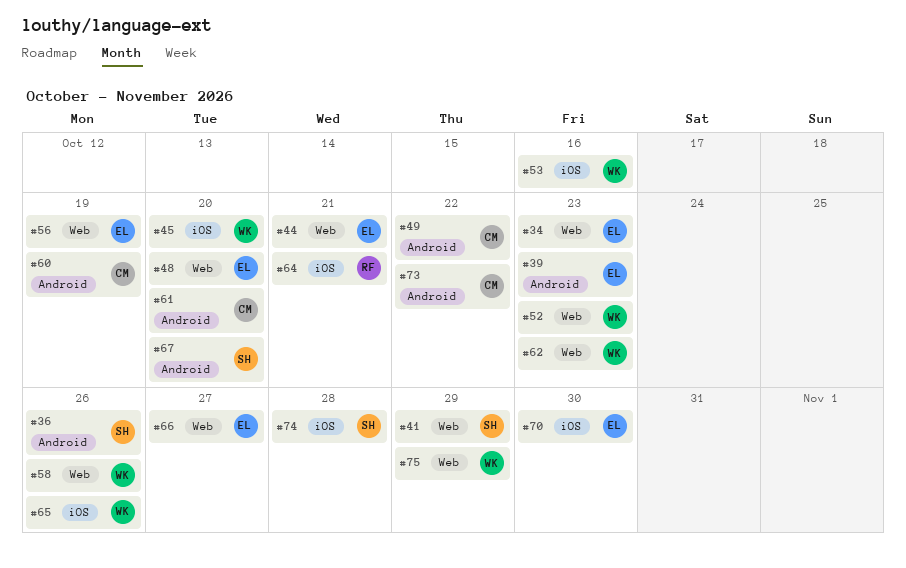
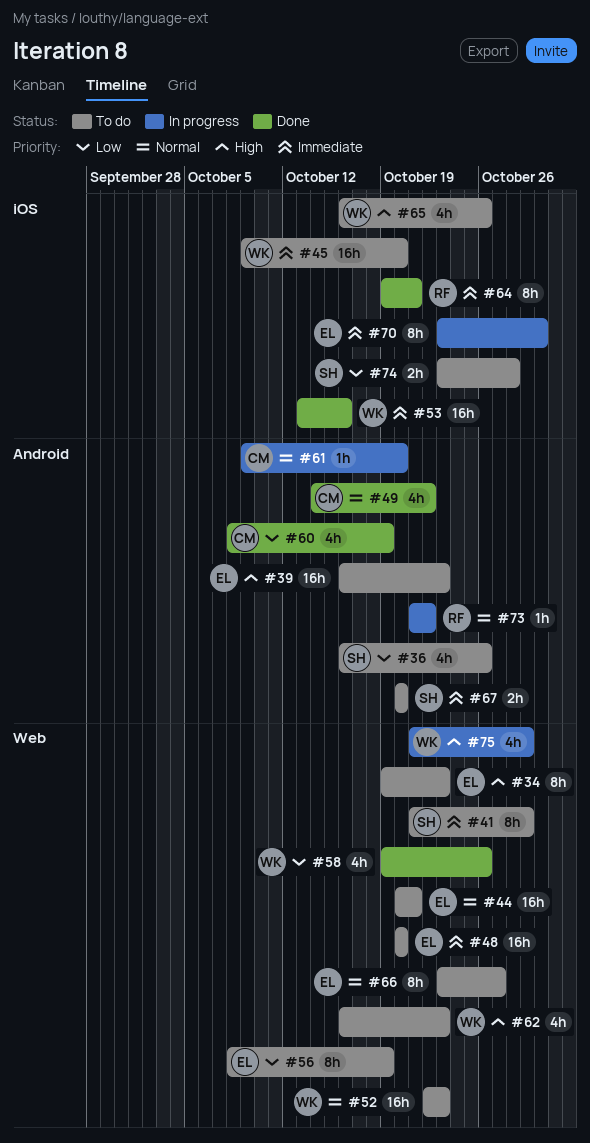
#73, owner: CM -> RF

